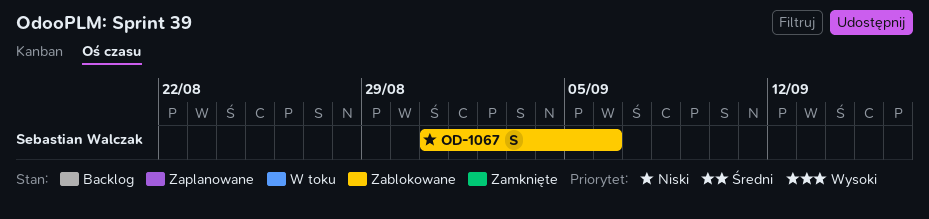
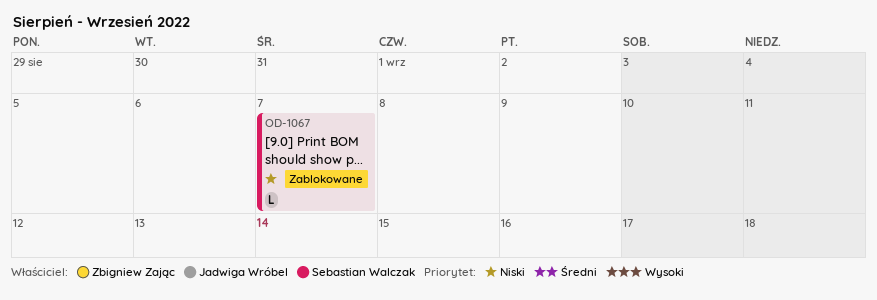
OD-1067, estimate: S -> L
OD-1067, due: Sep 6 -> Sep 7

